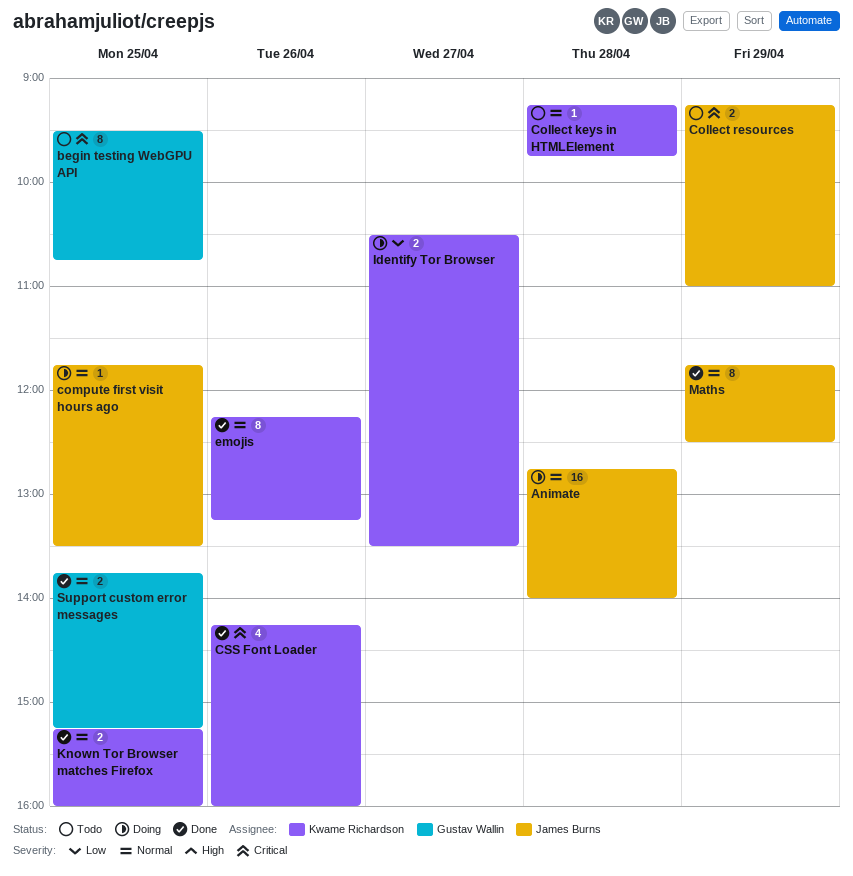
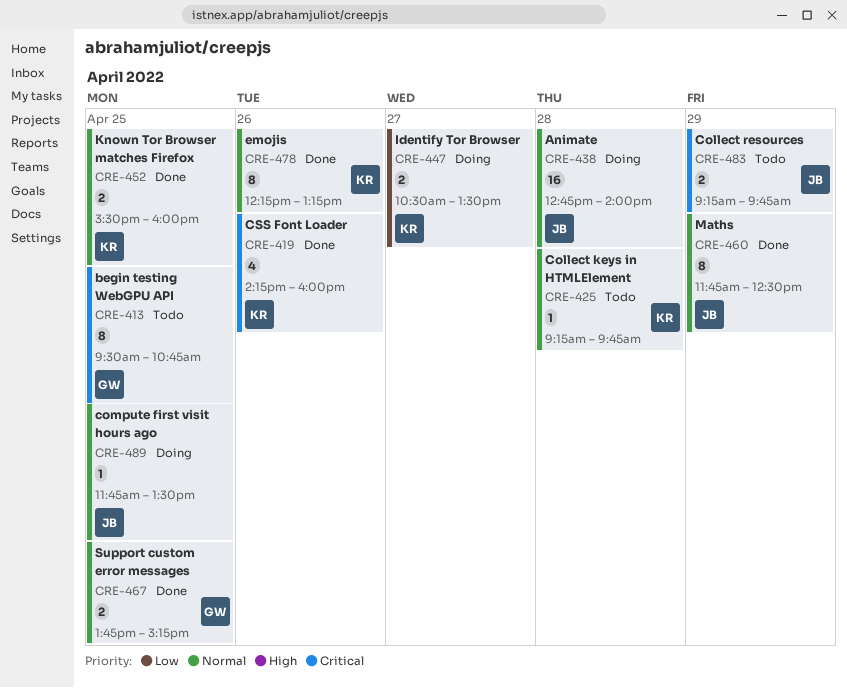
Collect resources, ends: 11:00 -> 09:45
Known Tor Browser matches Firefox, begins: 15:15 -> 15:30

